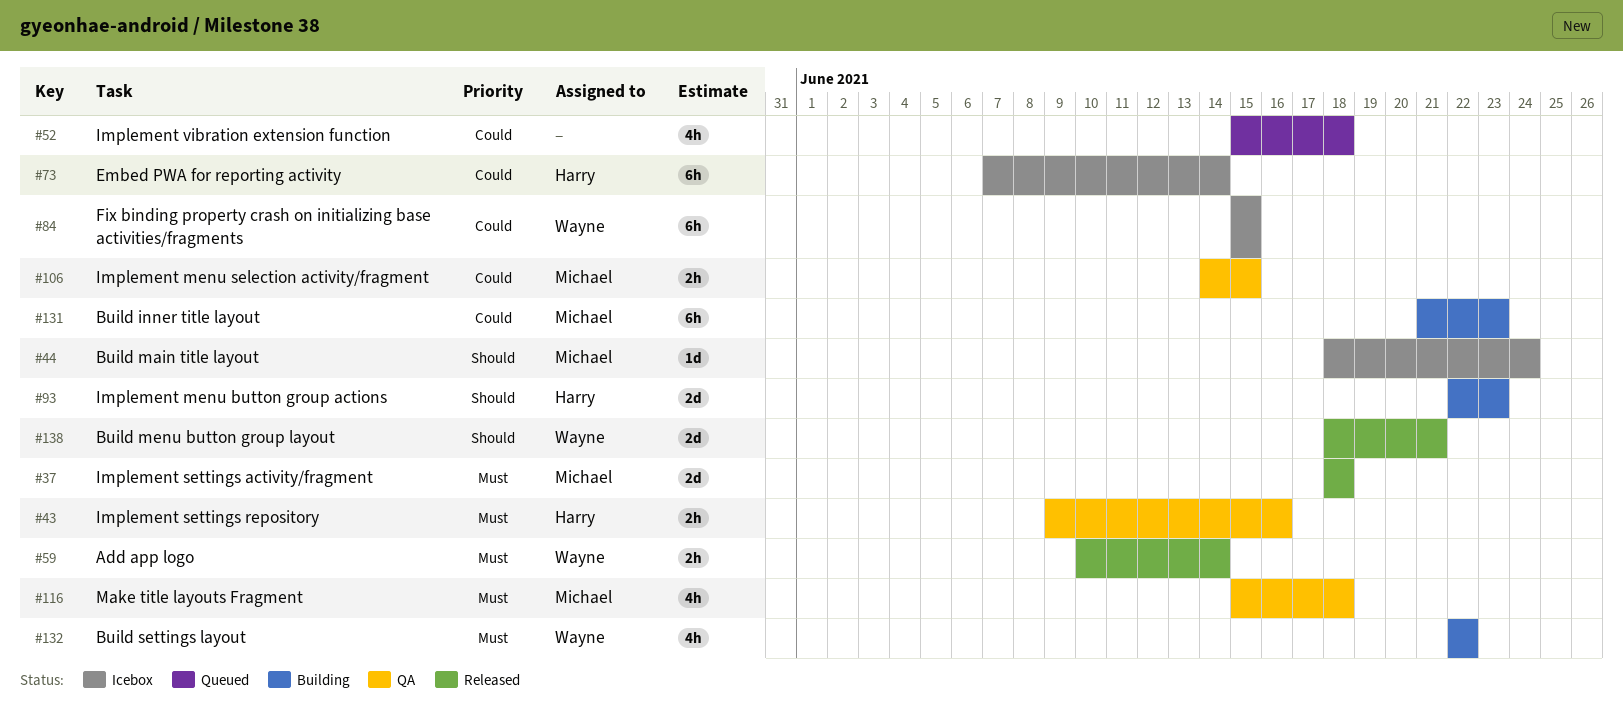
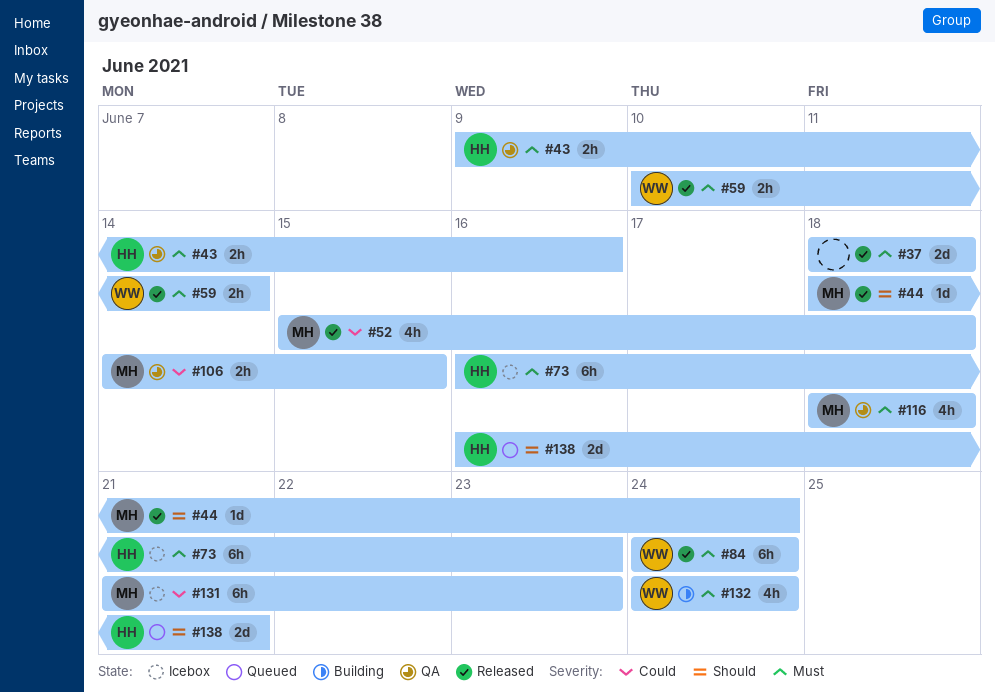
#37, owner: Michael -> none
#44, status: Icebox -> Released
#52, status: Queued -> Released
#52, owner: none -> Michael
#73, priority: Could -> Must
#73, start: Jun 7 -> Jun 16
#73, due: Jun 14 -> Jun 23
#84, status: Icebox -> Released
#84, priority: Could -> Must
#84, start: Jun 15 -> Jun 24
#84, due: Jun 15 -> Jun 24
#93: present -> none
#116, start: Jun 15 -> Jun 18
#131, status: Building -> Icebox
#132, start: Jun 22 -> Jun 24
#132, due: Jun 22 -> Jun 24
#138, status: Released -> Queued
#138, owner: Wayne -> Harry
#138, start: Jun 18 -> Jun 16

